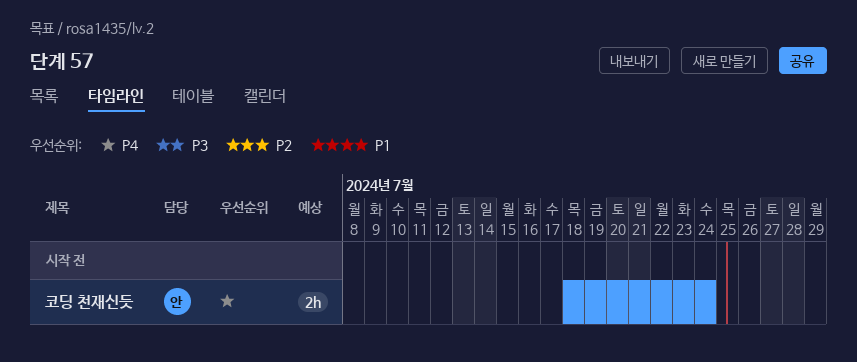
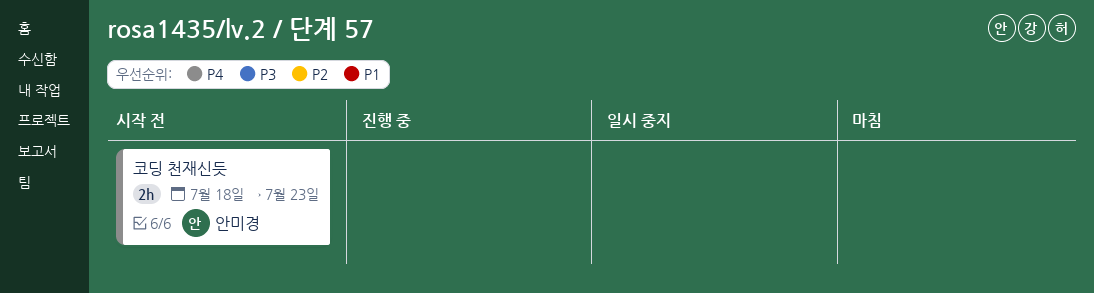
코딩 천재신듯, due: Jul 24 -> Jul 23

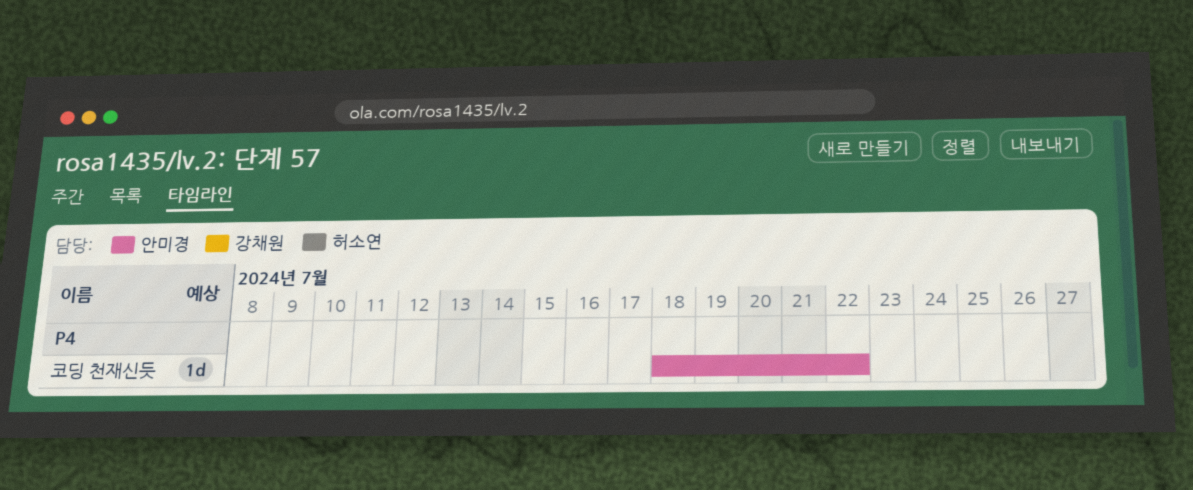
코딩 천재신듯, estimate: 2h -> 1d
코딩 천재신듯, due: Jul 23 -> Jul 22

